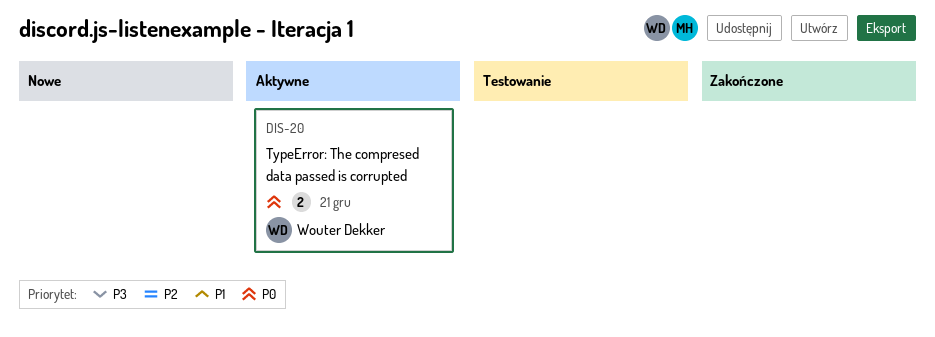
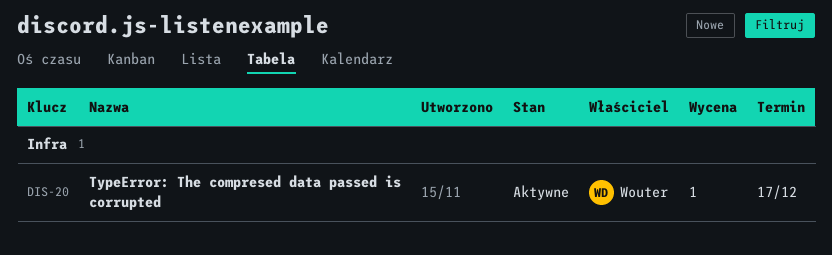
DIS-20, estimate: 2 -> 1
DIS-20, due: Dec 21 -> Dec 17

